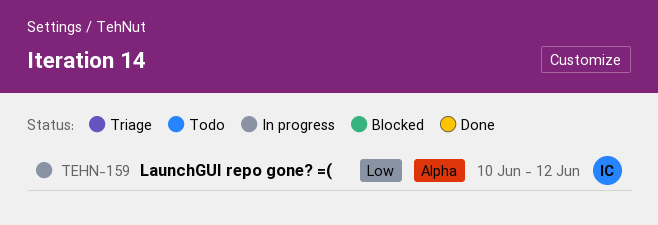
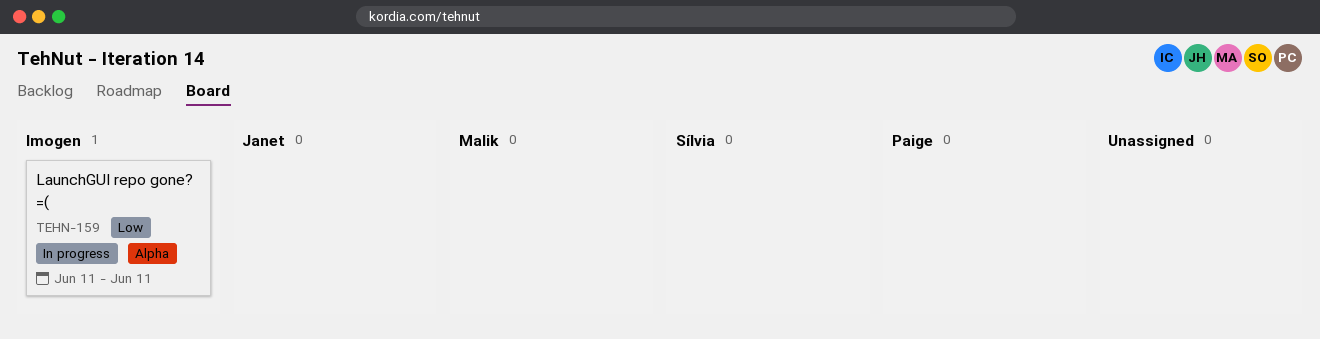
TEHN-159, start: Jun 10 -> Jun 11
TEHN-159, due: Jun 12 -> Jun 11

